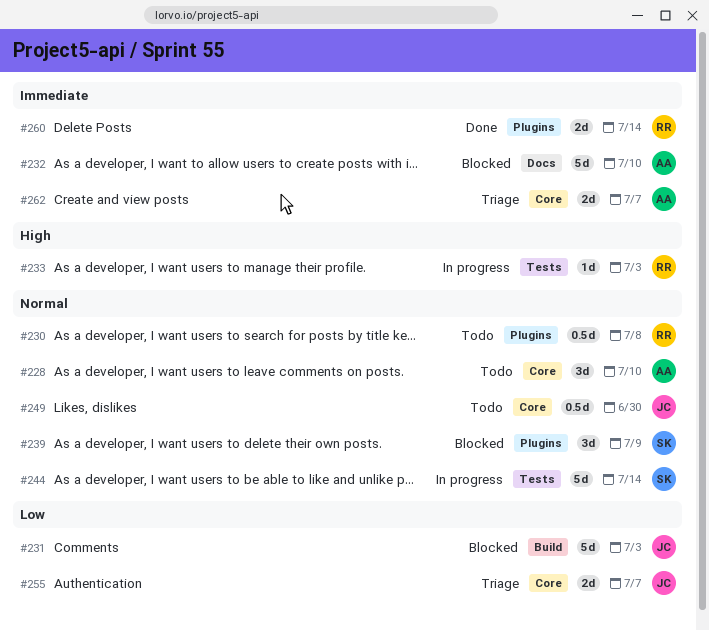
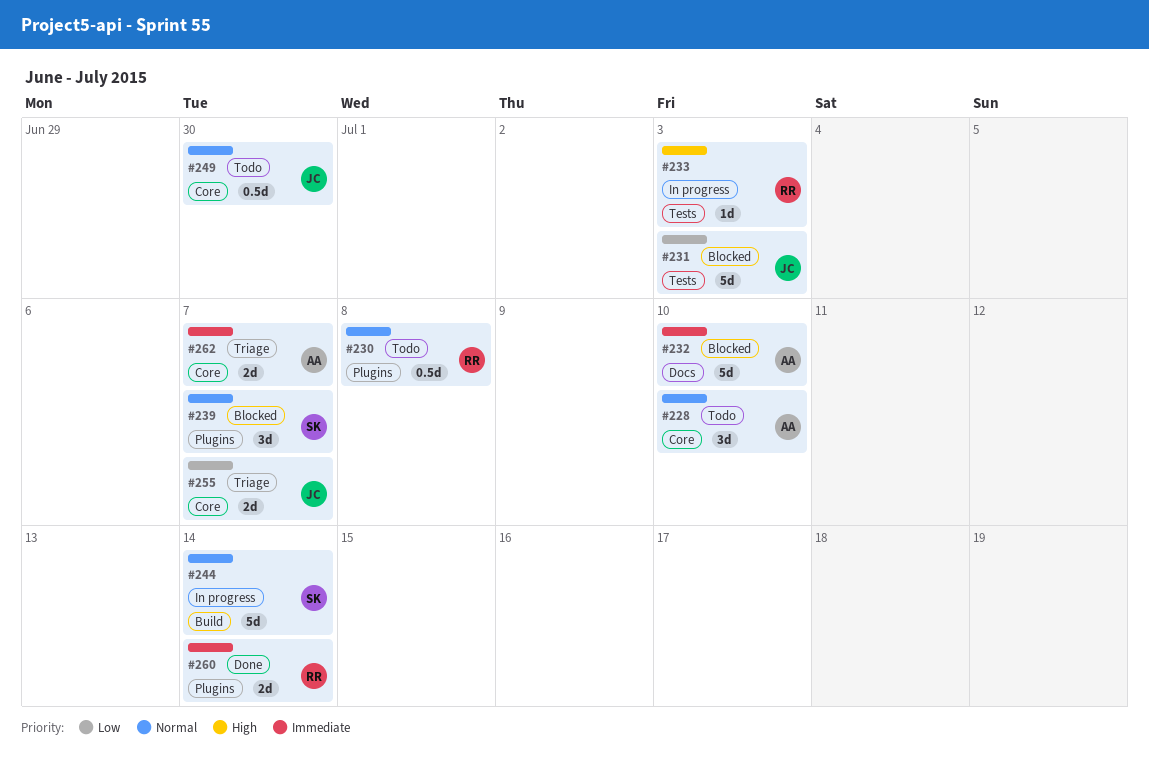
#231, label: Build -> Tests
#239, due: Jul 9 -> Jul 7
#244, label: Tests -> Build

